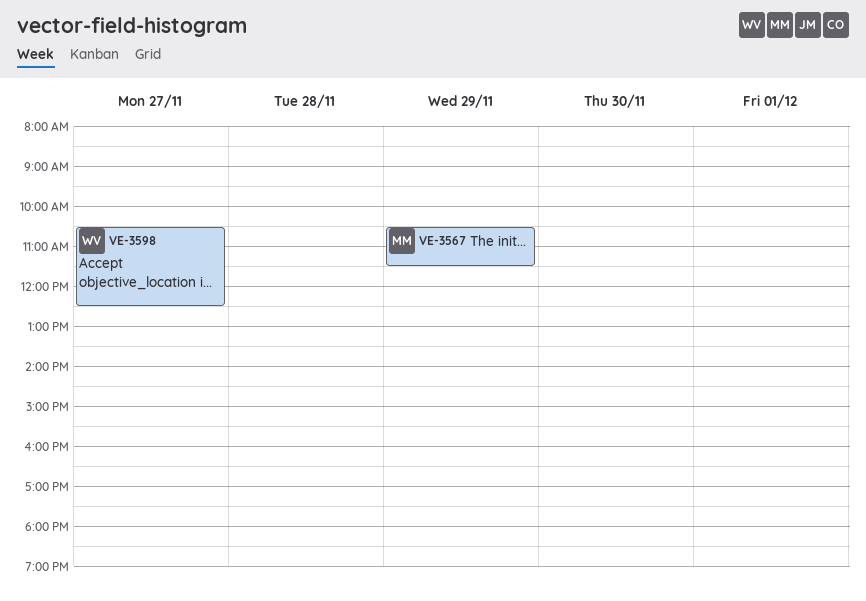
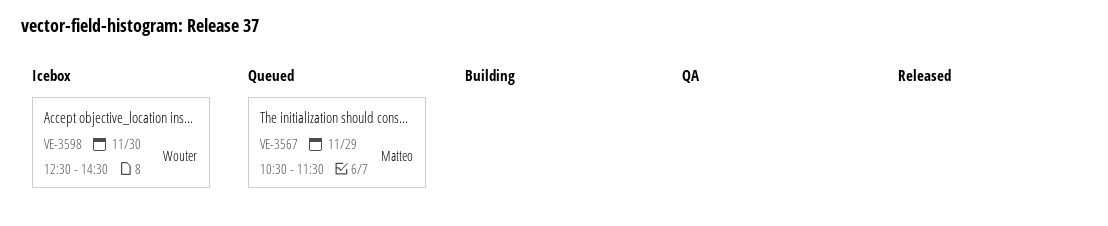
VE-3598, day: Nov 27 -> Nov 30
VE-3598, begins: 10:30 -> 12:30
VE-3598, ends: 12:30 -> 14:30

